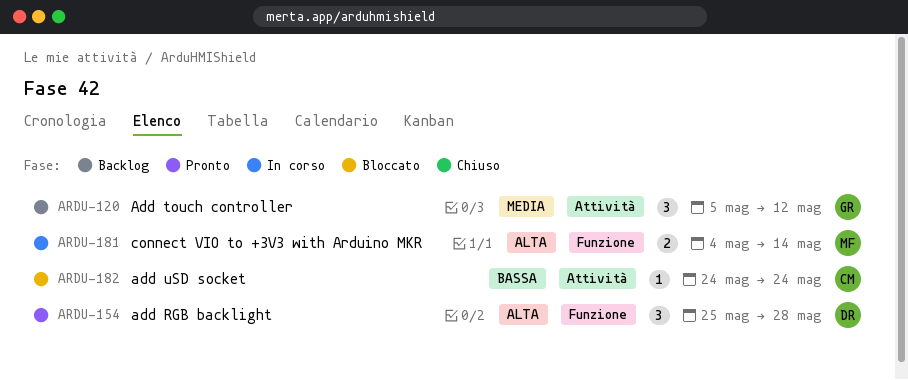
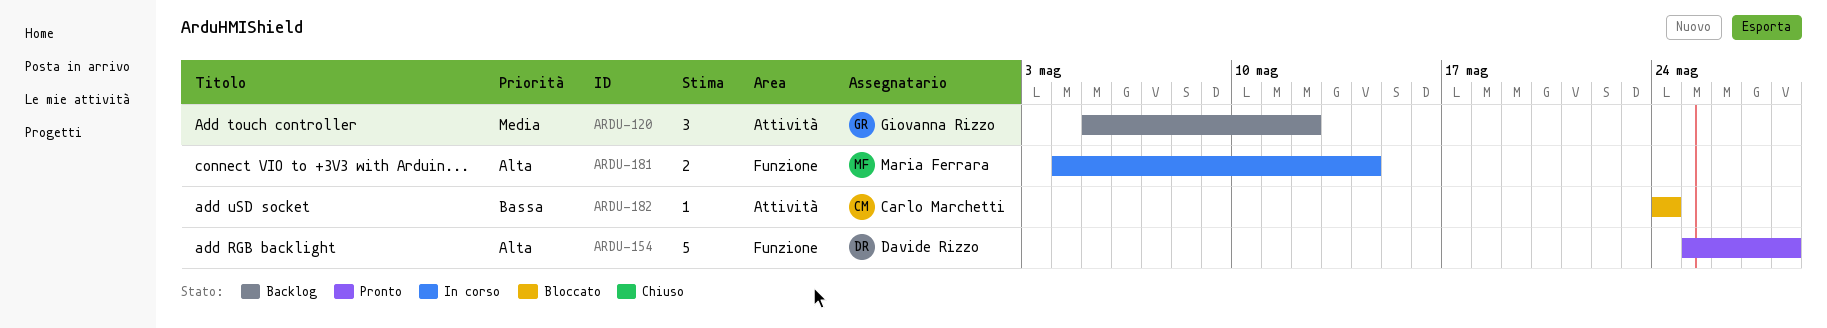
ARDU-154, estimate: 3 -> 5

